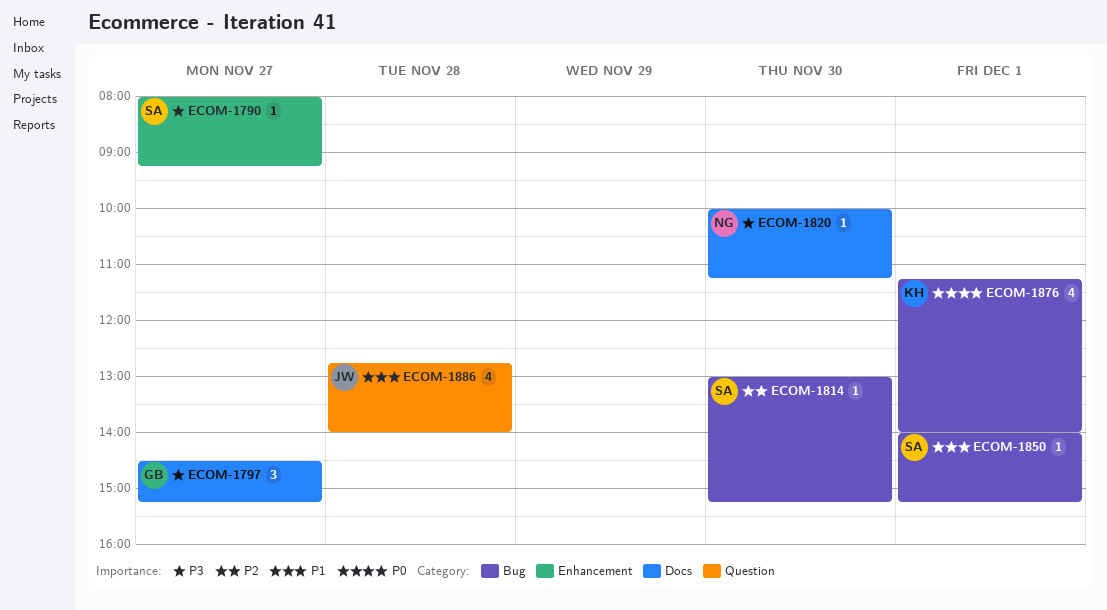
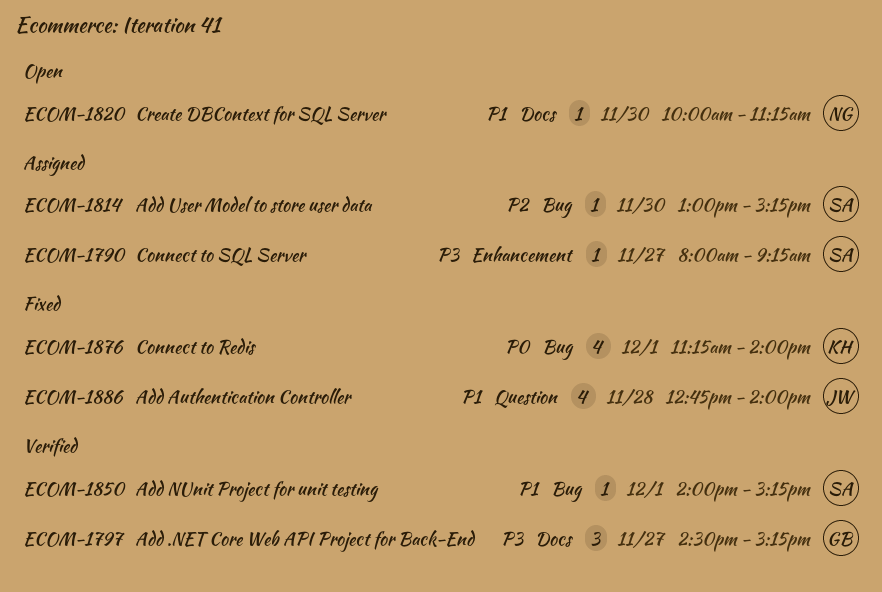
ECOM-1820, priority: P3 -> P1

